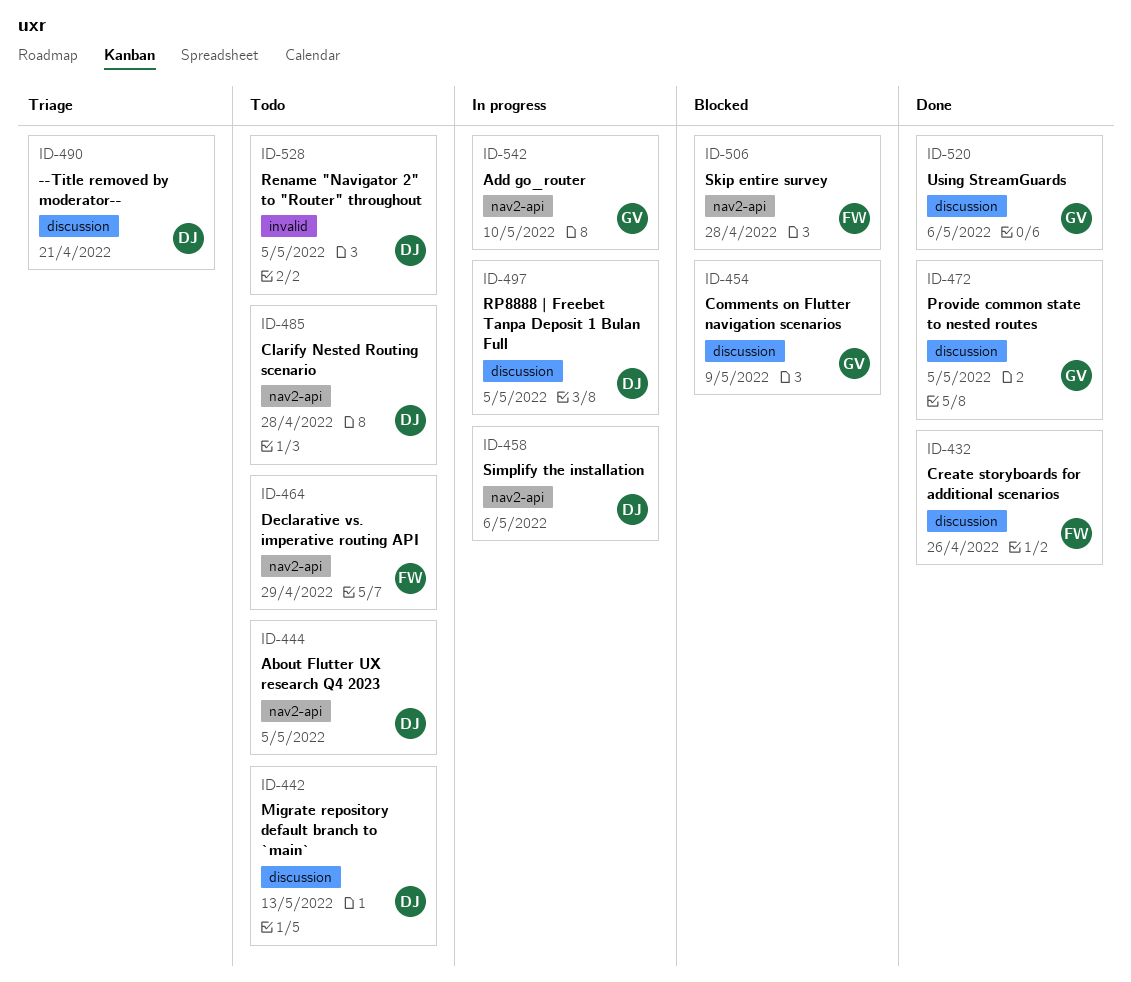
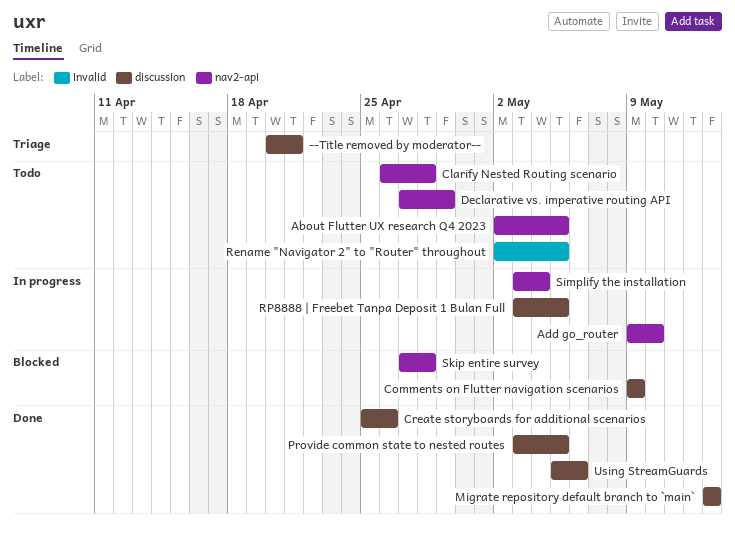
Migrate repository default branch to `main`, status: Todo -> Done
Simplify the installation, due: May 6 -> May 4

